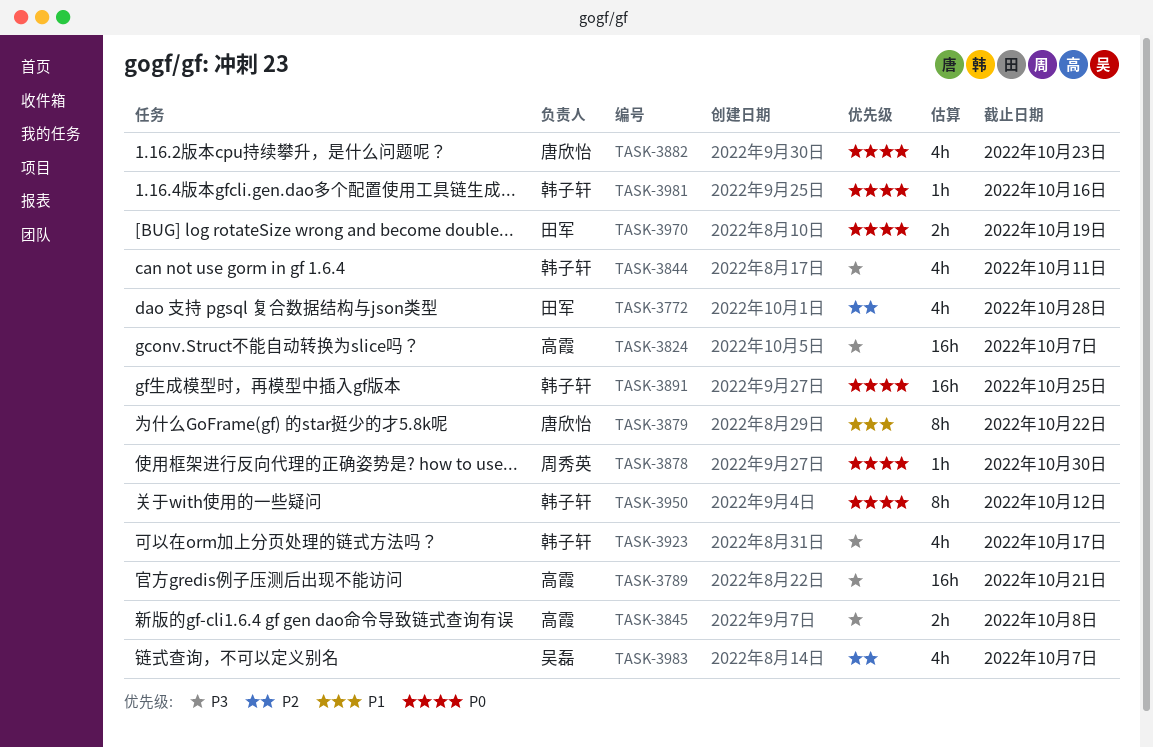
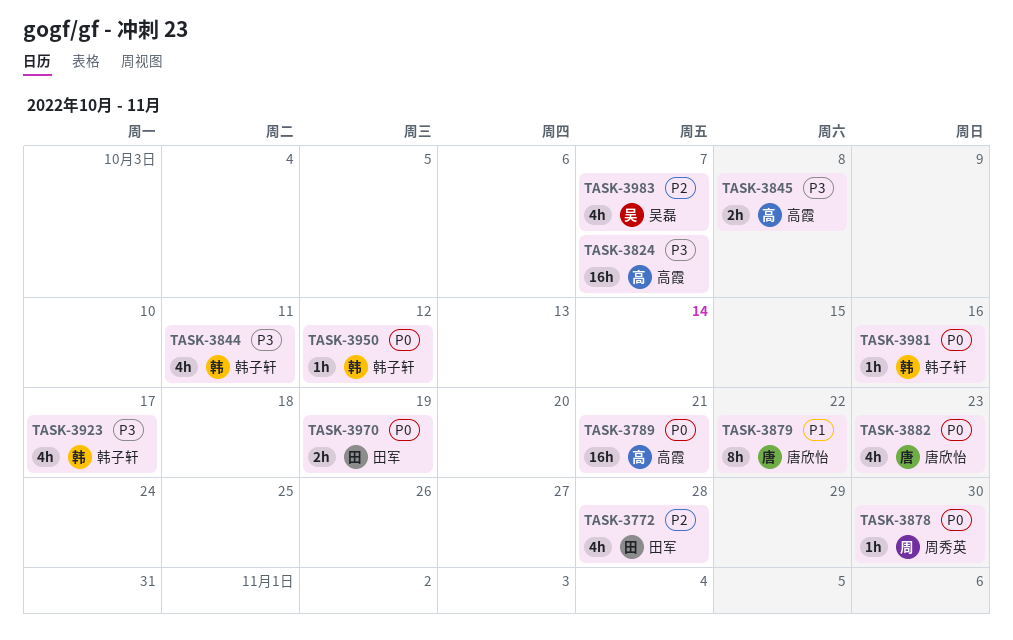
TASK-3789, priority: P3 -> P0
TASK-3891: present -> none
TASK-3950, estimate: 8h -> 1h

